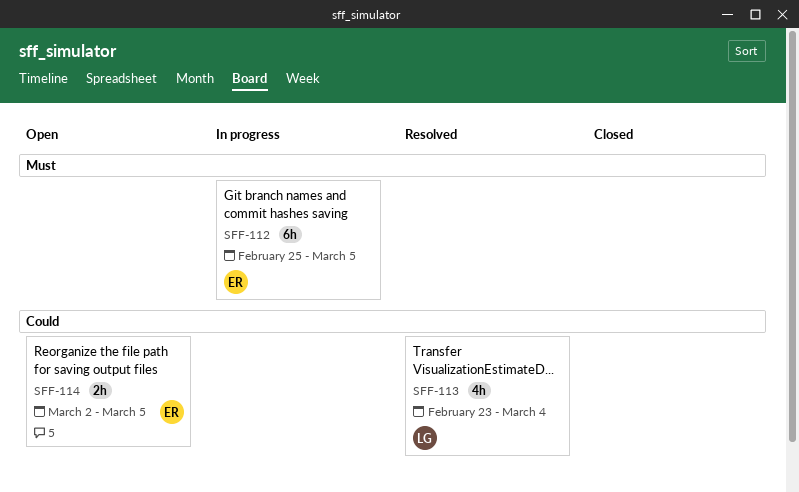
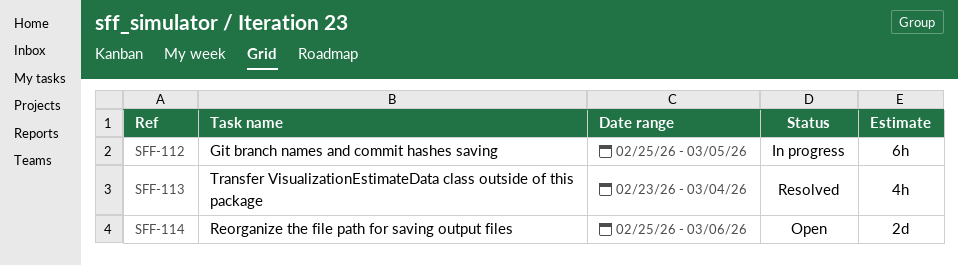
SFF-114, estimate: 2h -> 2d
SFF-114, start: Mar 2 -> Feb 25
SFF-114, due: Mar 5 -> Mar 6

